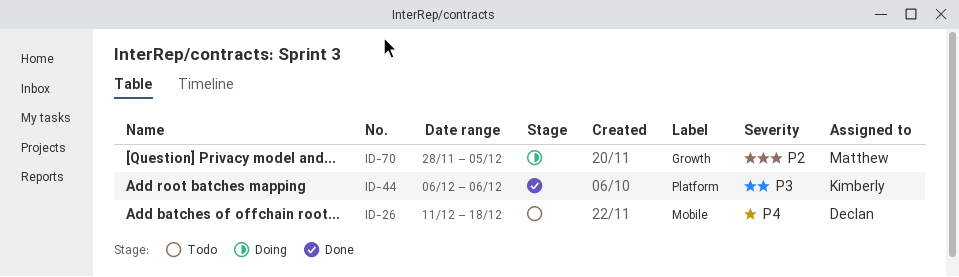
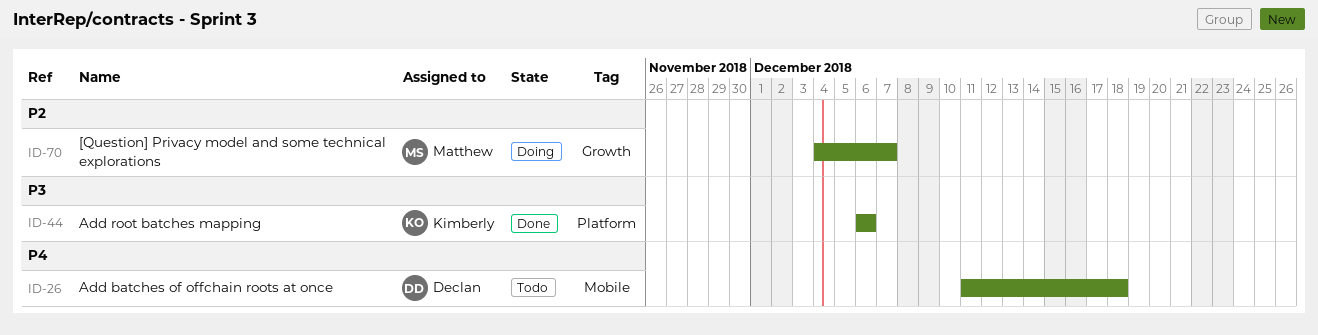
ID-70, start: Nov 28 -> Dec 4
ID-70, due: Dec 5 -> Dec 7

